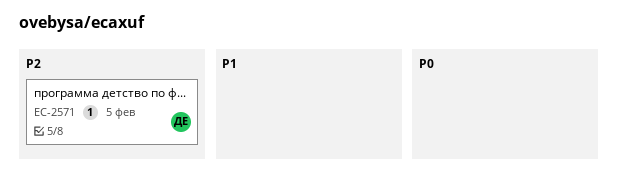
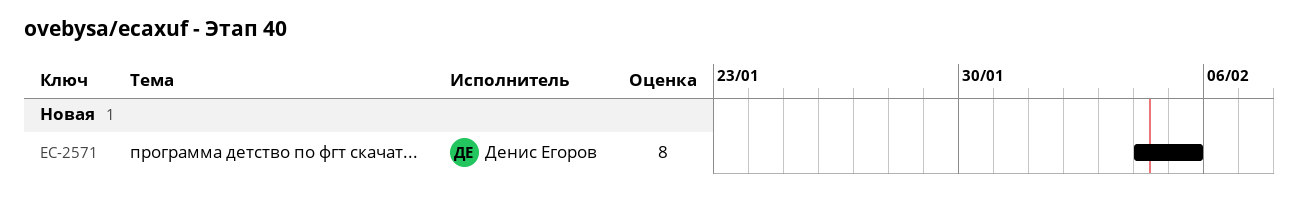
EC-2571, estimate: 1 -> 8

